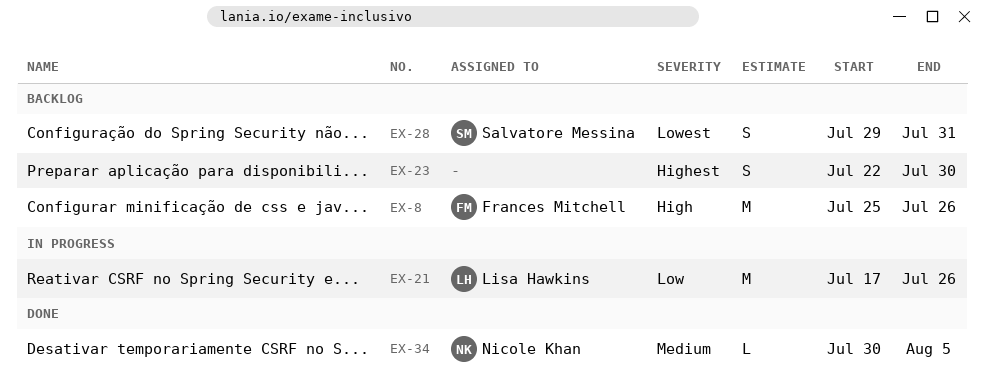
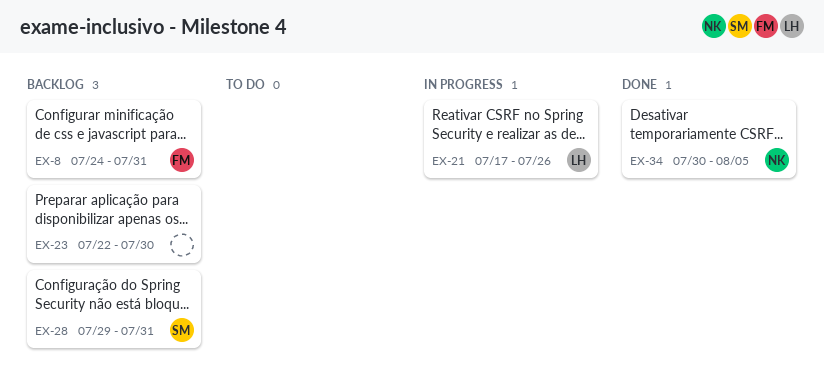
EX-8, start: Jul 25 -> Jul 24
EX-8, due: Jul 26 -> Jul 31

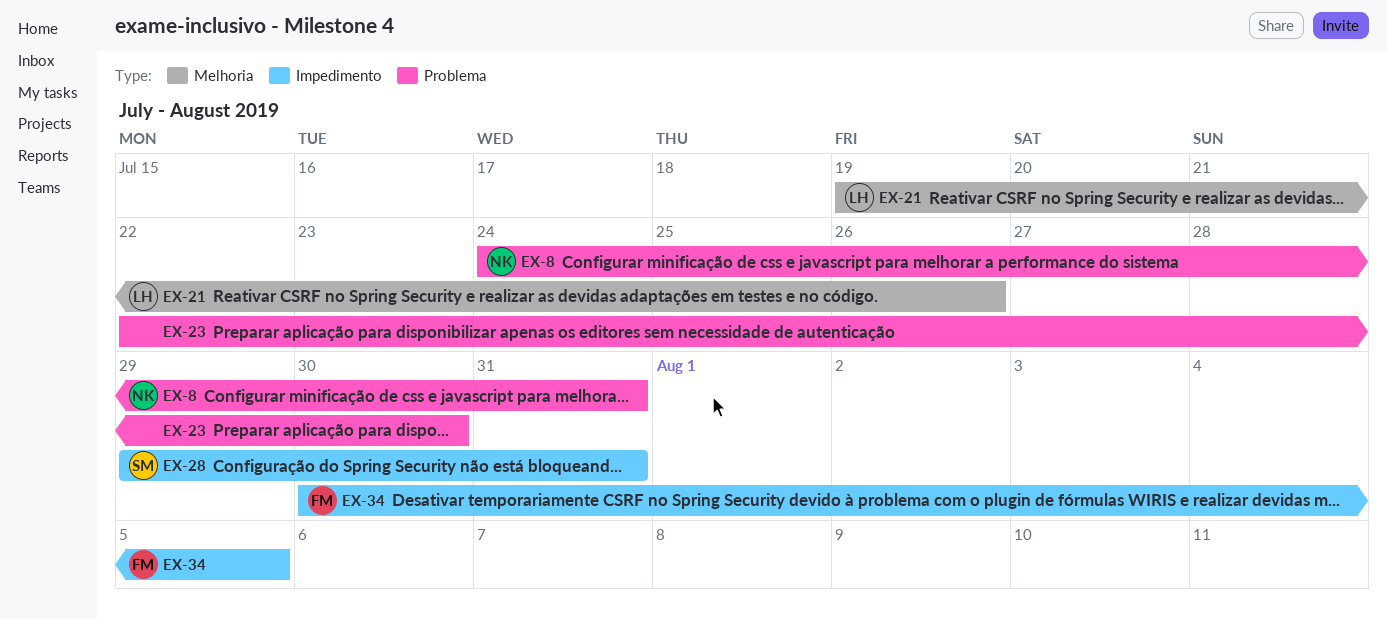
EX-8, owner: FM -> NK
EX-21, start: Jul 17 -> Jul 19
EX-34, owner: NK -> FM

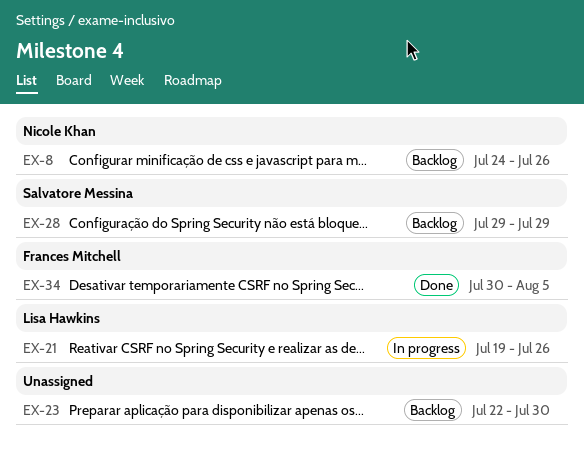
EX-8, due: Jul 31 -> Jul 26
EX-28, due: Jul 31 -> Jul 29

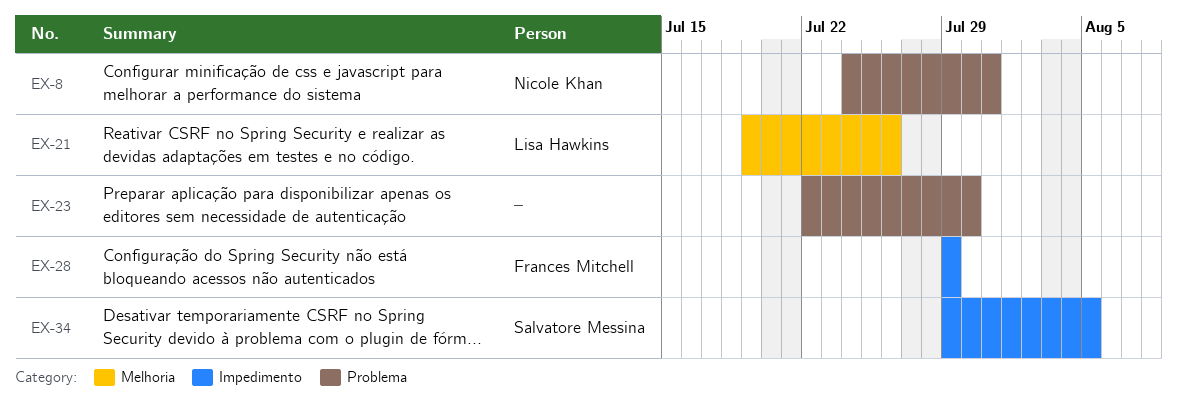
EX-8, due: Jul 26 -> Jul 31
EX-28, owner: Salvatore Messina -> Frances Mitchell
EX-34, owner: Frances Mitchell -> Salvatore Messina
EX-34, start: Jul 30 -> Jul 29

